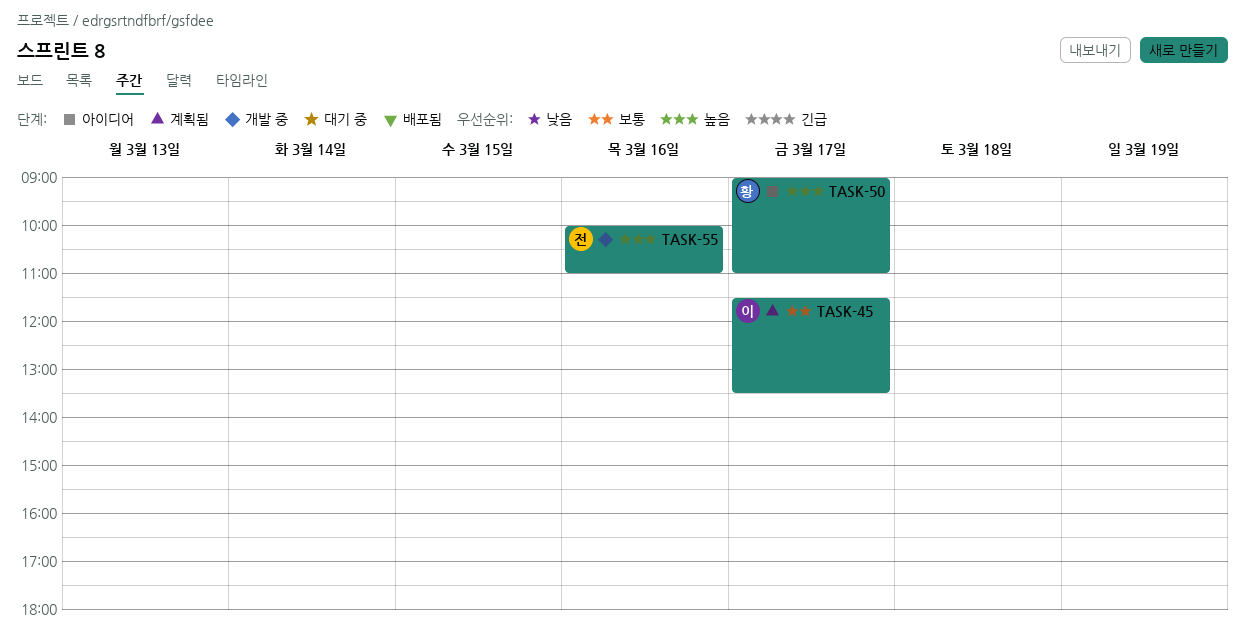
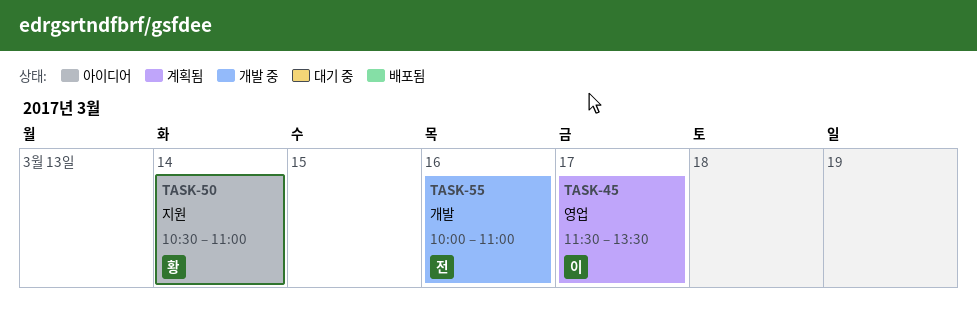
TASK-50, day: Mar 17 -> Mar 14
TASK-50, begins: 09:00 -> 10:30

